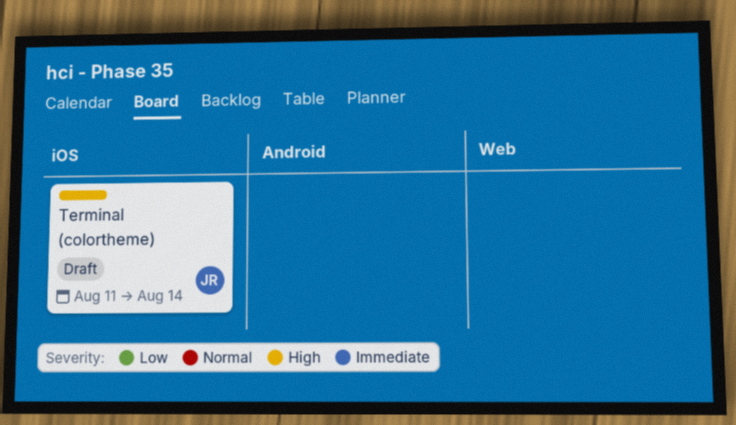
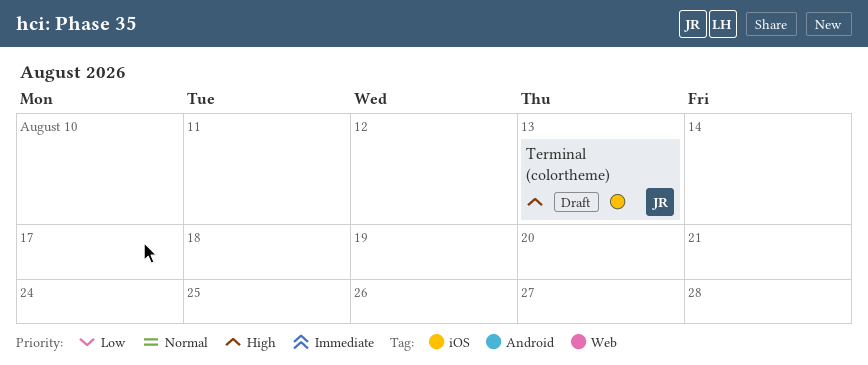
Terminal (colortheme), due: Aug 14 -> Aug 13

